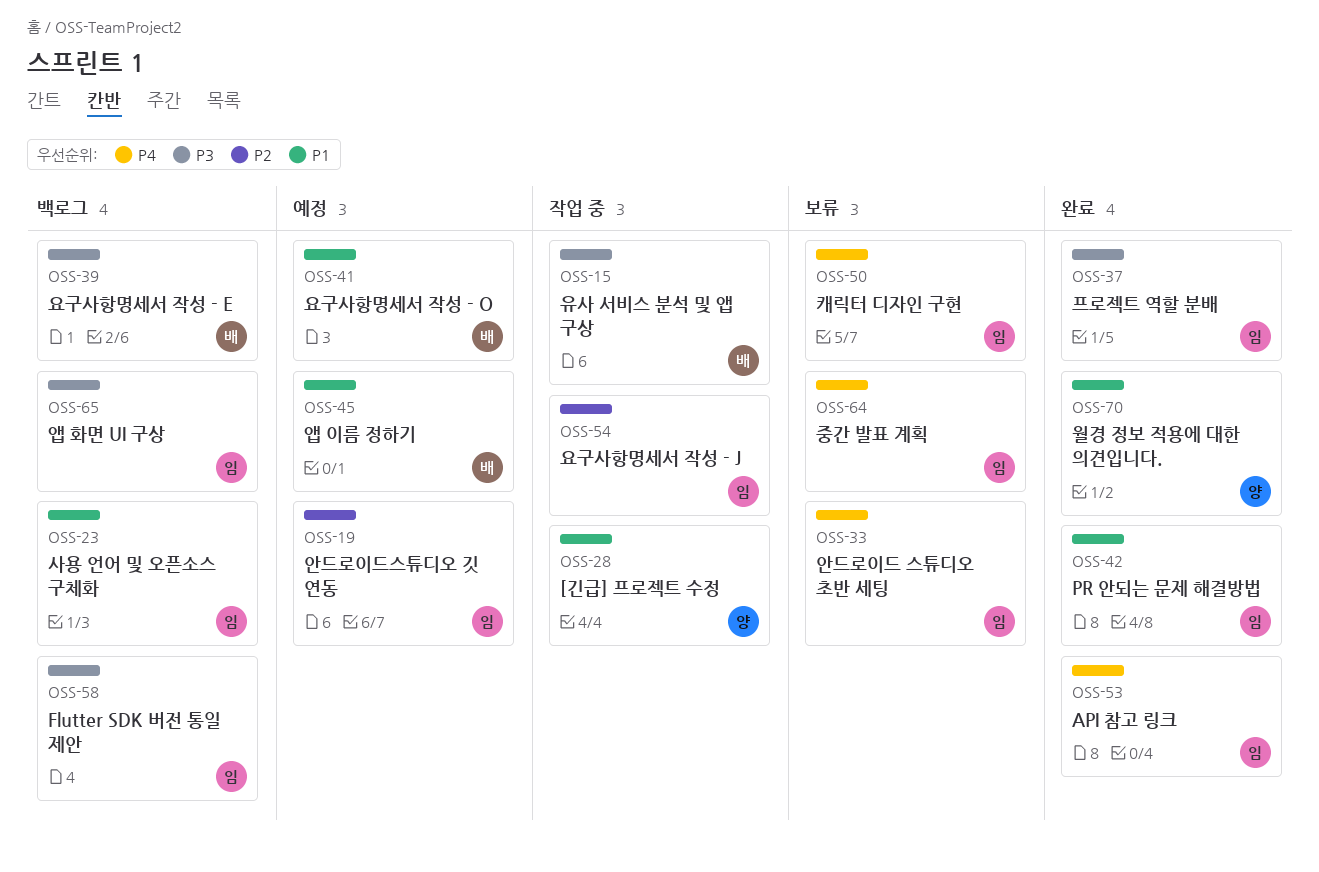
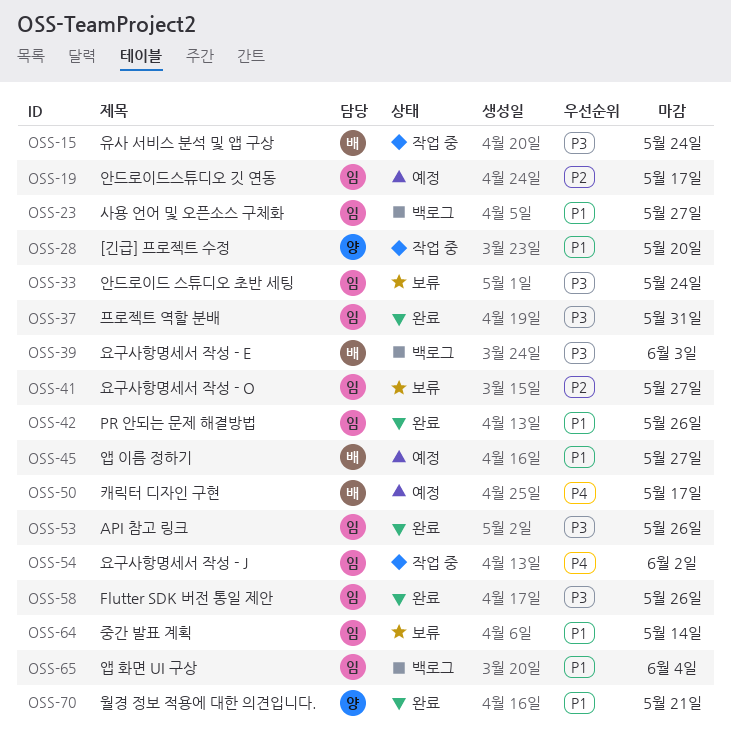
OSS-33, priority: P4 -> P3
OSS-41, status: 예정 -> 보류
OSS-41, owner: 배 -> 임
OSS-41, priority: P1 -> P2
OSS-50, status: 보류 -> 예정
OSS-50, owner: 임 -> 배
OSS-53, priority: P4 -> P3
OSS-54, priority: P2 -> P4
OSS-58, status: 백로그 -> 완료
OSS-64, priority: P4 -> P1
OSS-65, priority: P3 -> P1

